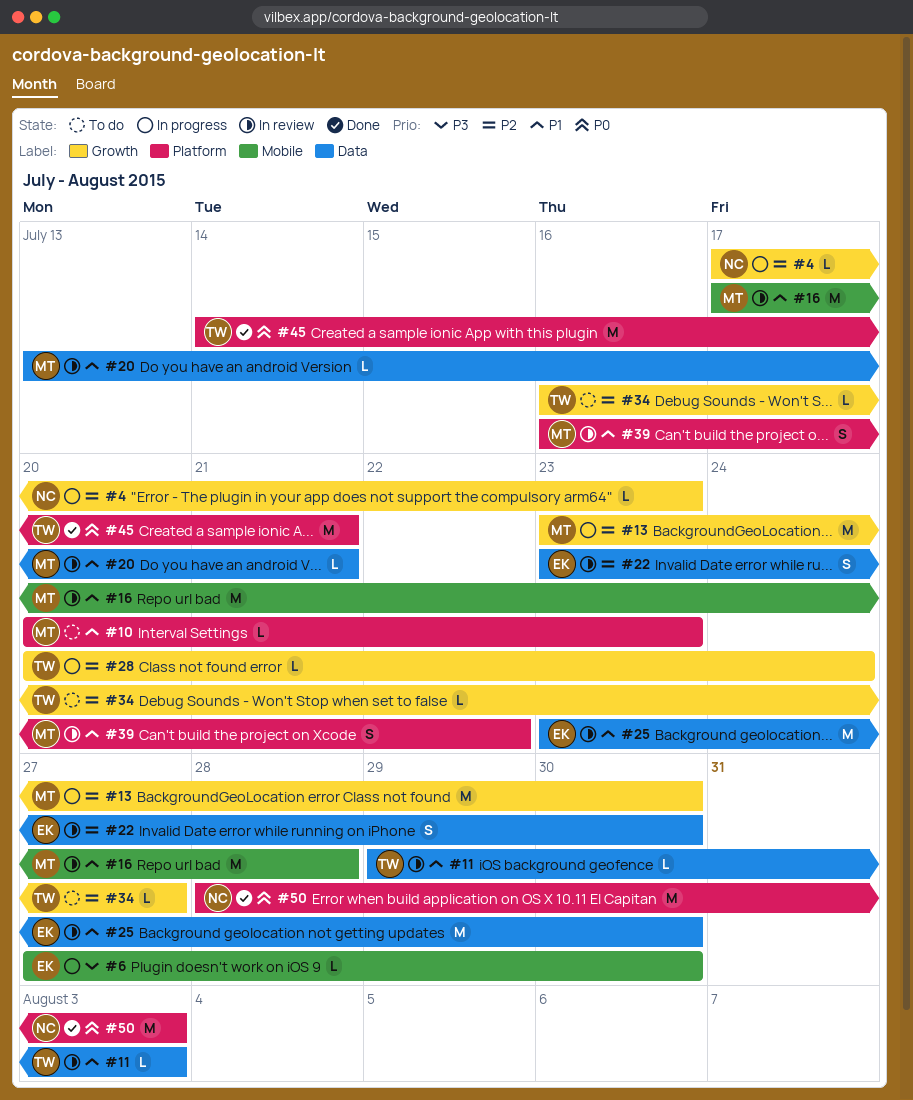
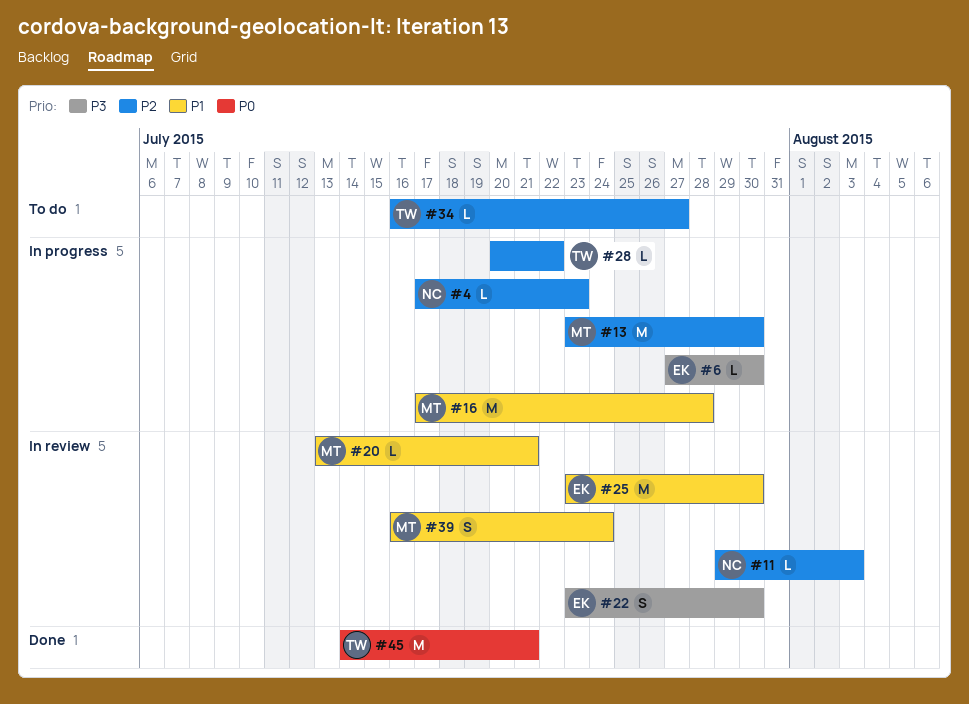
#10: present -> none
#11, owner: TW -> NC
#11, priority: P1 -> P2
#16, status: In review -> In progress
#22, priority: P2 -> P3
#28, due: Jul 24 -> Jul 22
#39, due: Jul 22 -> Jul 24
#50: present -> none

